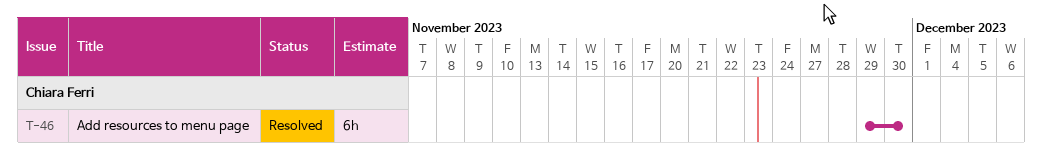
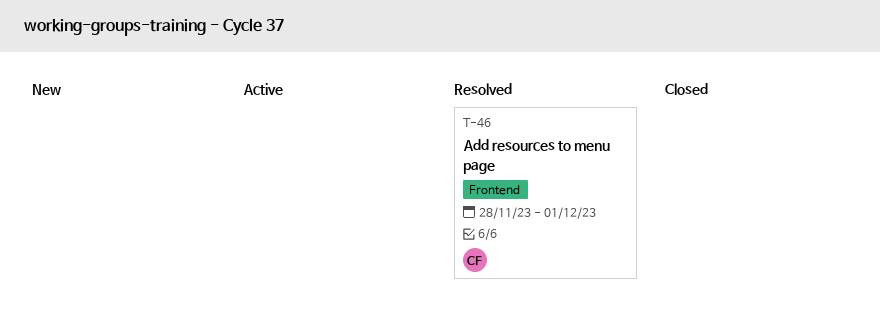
T-46, start: Nov 29 -> Nov 28
T-46, due: Nov 30 -> Dec 1

